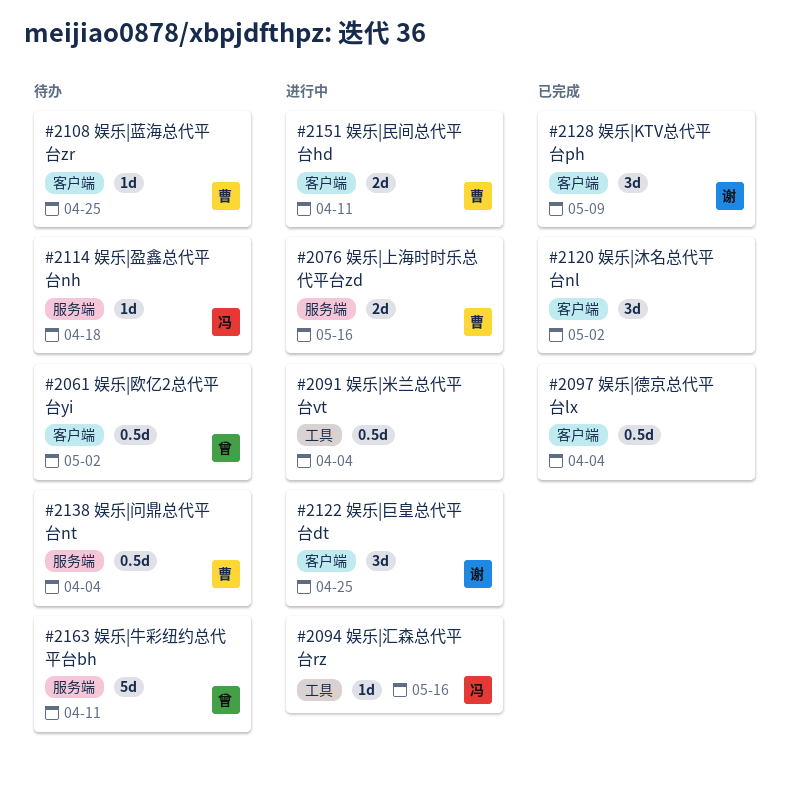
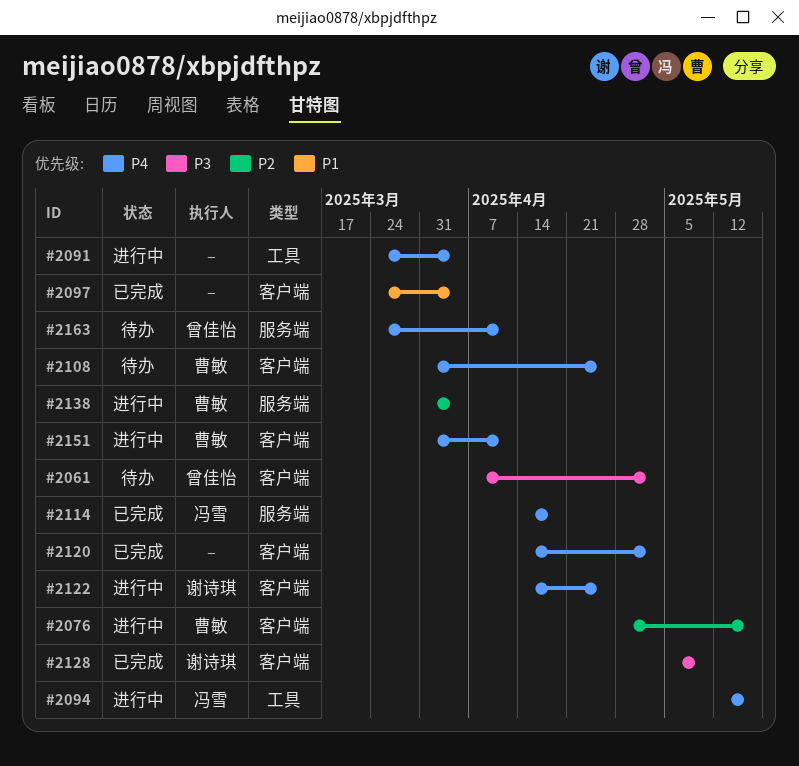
#2076, label: 服务端 -> 客户端
#2114, status: 待办 -> 已完成
#2138, status: 待办 -> 进行中

